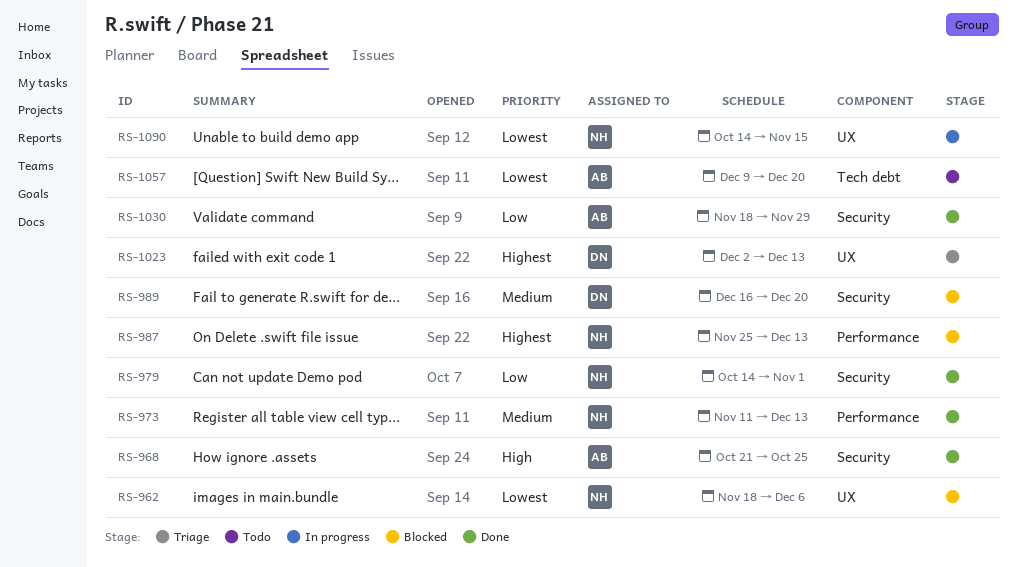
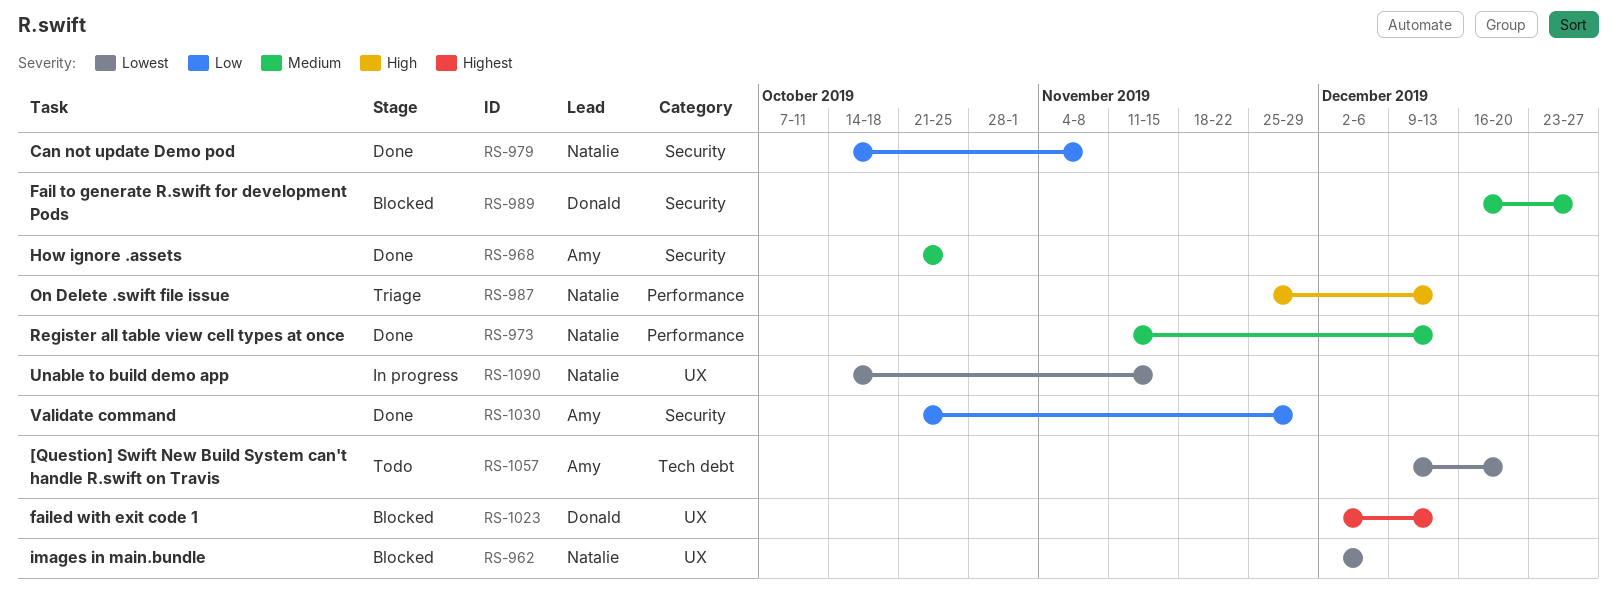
RS-962, start: Nov 18 -> Dec 2
RS-968, priority: High -> Medium
RS-979, due: Nov 1 -> Nov 8
RS-987, status: Blocked -> Triage
RS-987, priority: Highest -> High
RS-989, due: Dec 20 -> Dec 27
RS-1023, status: Triage -> Blocked
RS-1030, start: Nov 18 -> Oct 21

